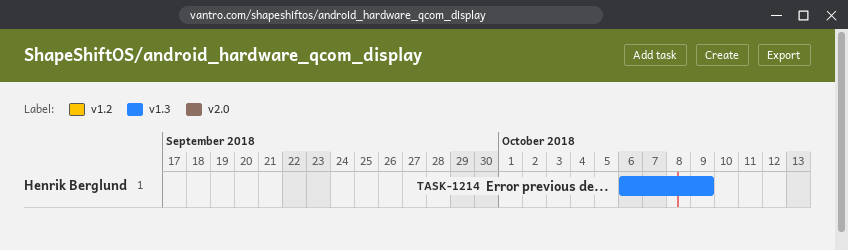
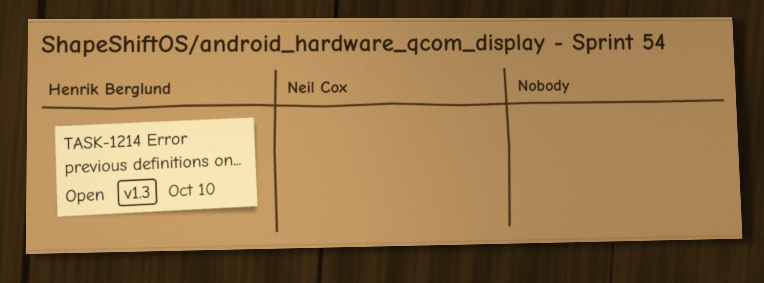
TASK-1214, due: Oct 9 -> Oct 10

